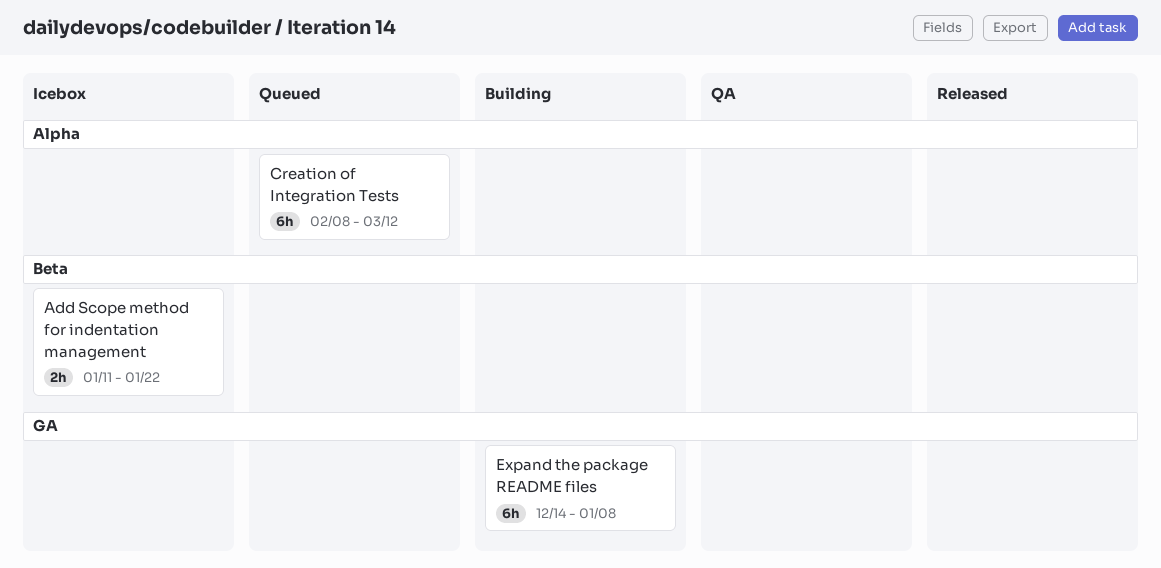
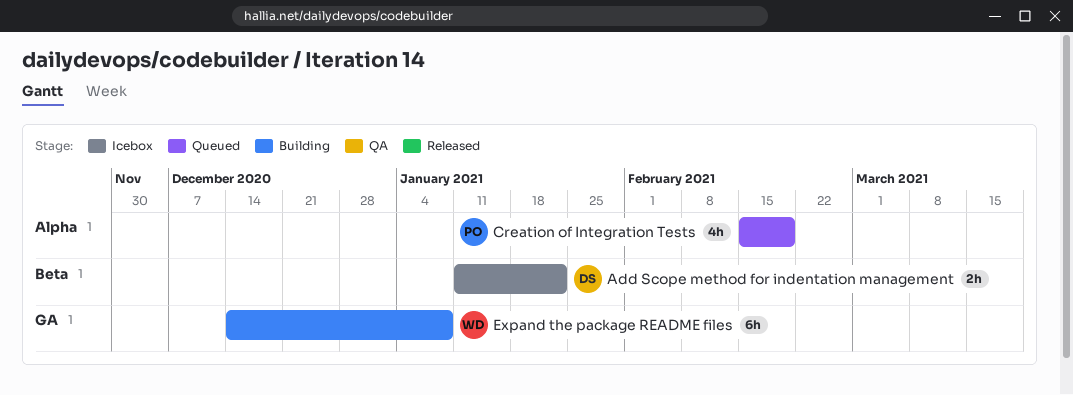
Creation of Integration Tests, estimate: 6h -> 4h
Creation of Integration Tests, start: Feb 8 -> Feb 15
Creation of Integration Tests, due: Mar 12 -> Feb 19

